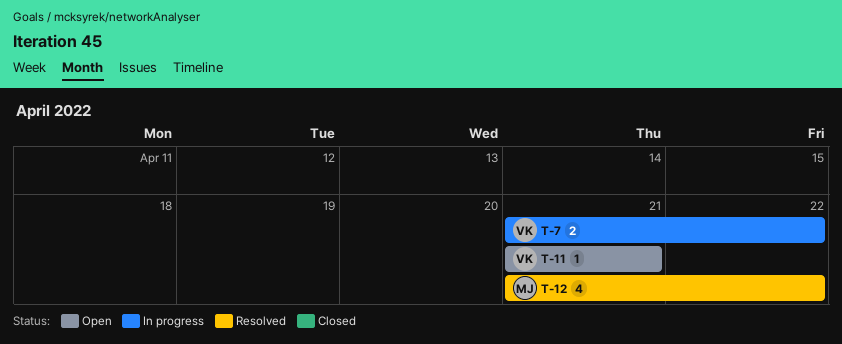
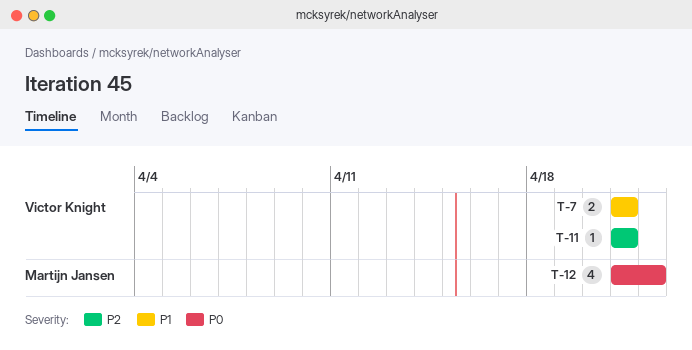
T-7, due: Apr 22 -> Apr 21

